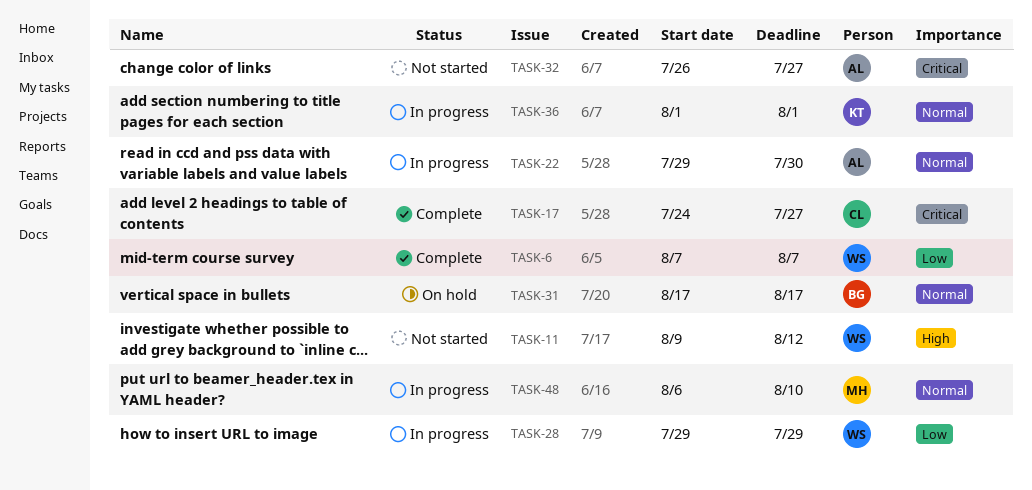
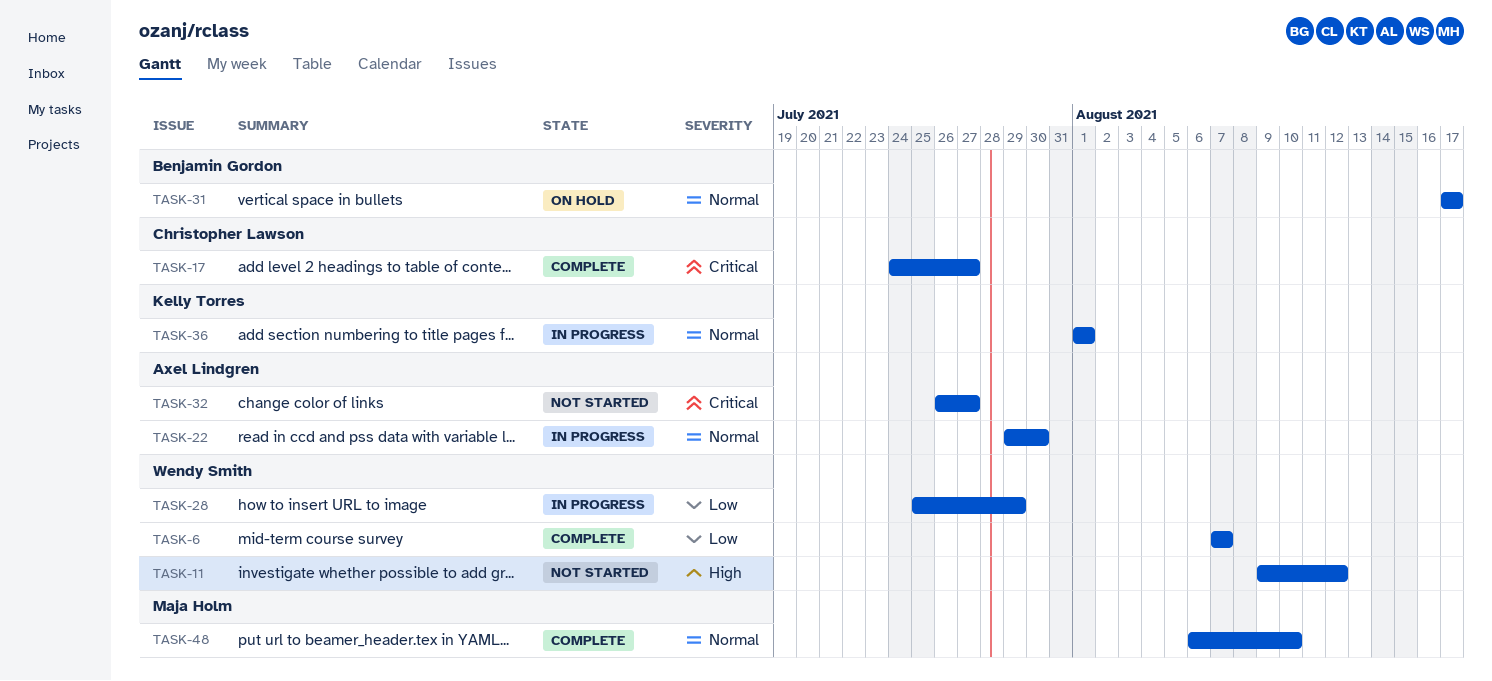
TASK-28, start: Jul 29 -> Jul 25
TASK-48, status: In progress -> Complete

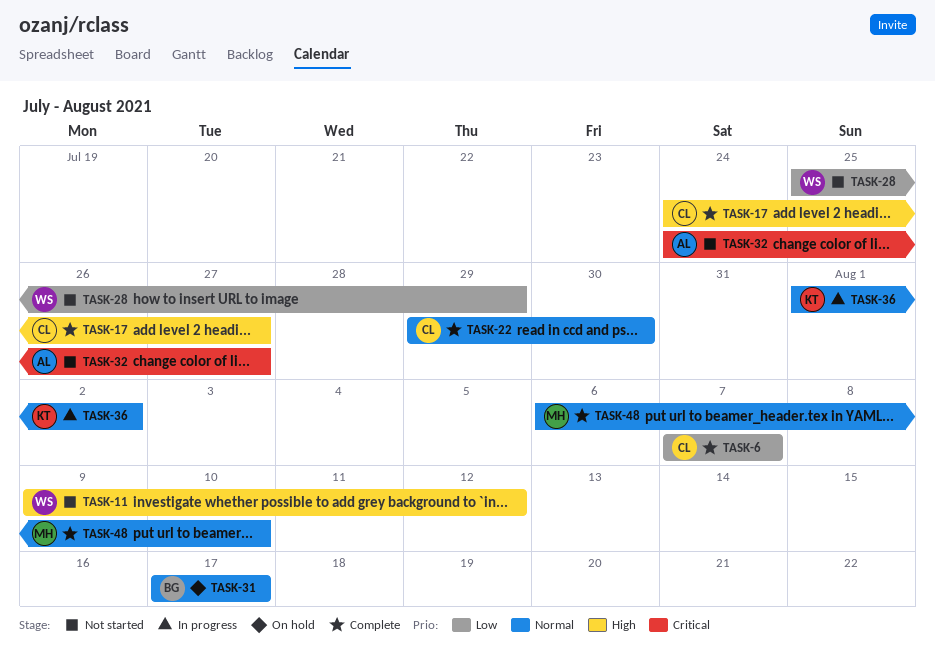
TASK-6, owner: Wendy Smith -> Christopher Lawson
TASK-17, priority: Critical -> High
TASK-22, status: In progress -> Complete
TASK-22, owner: Axel Lindgren -> Christopher Lawson
TASK-28, status: In progress -> Not started
TASK-32, start: Jul 26 -> Jul 24
TASK-36, due: Aug 1 -> Aug 2

